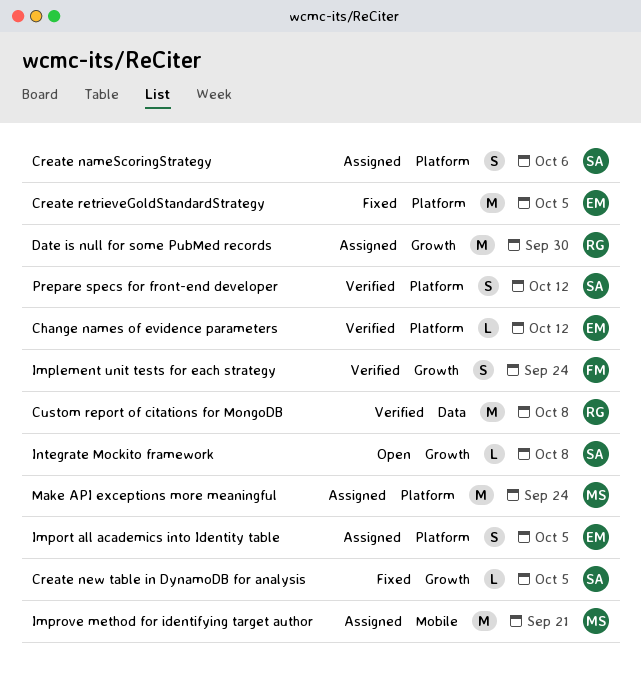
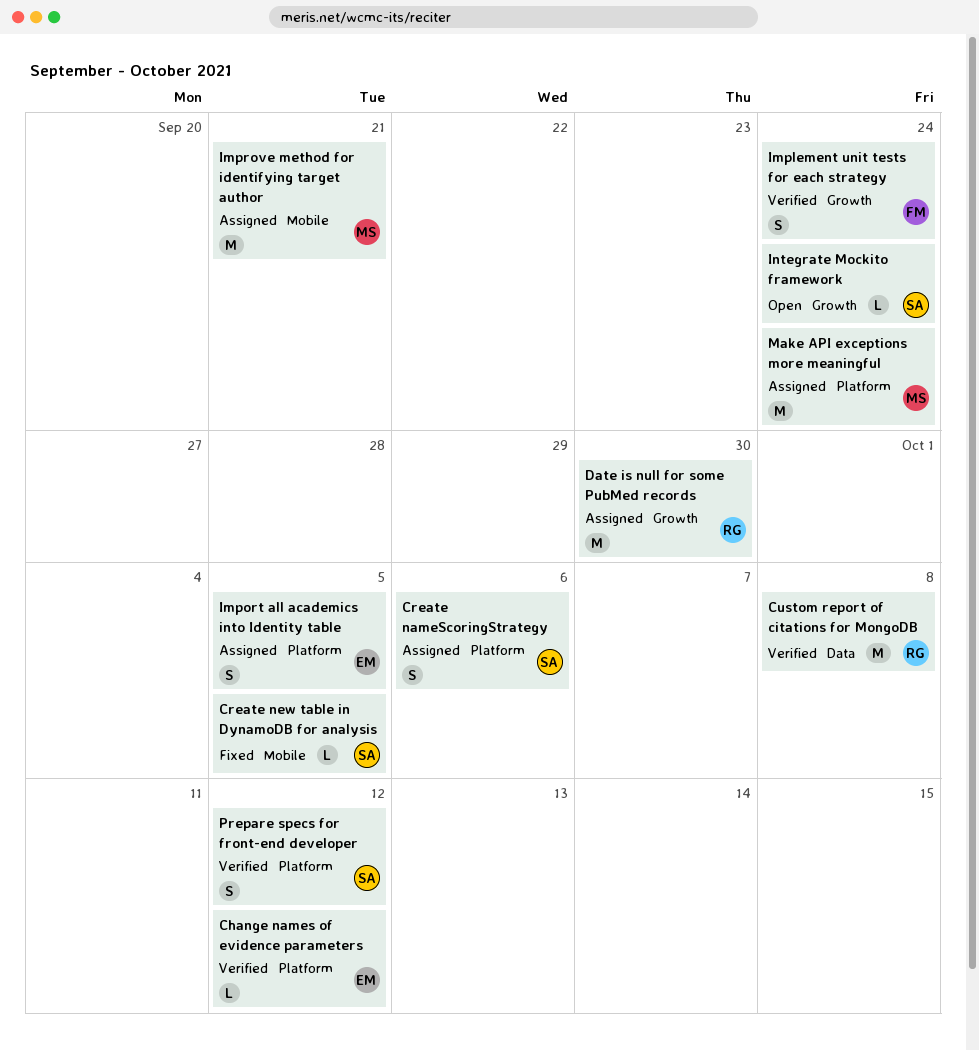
Create new table in DynamoDB for analysis, label: Growth -> Mobile
Create retrieveGoldStandardStrategy: present -> none
Integrate Mockito framework, due: Oct 8 -> Sep 24

